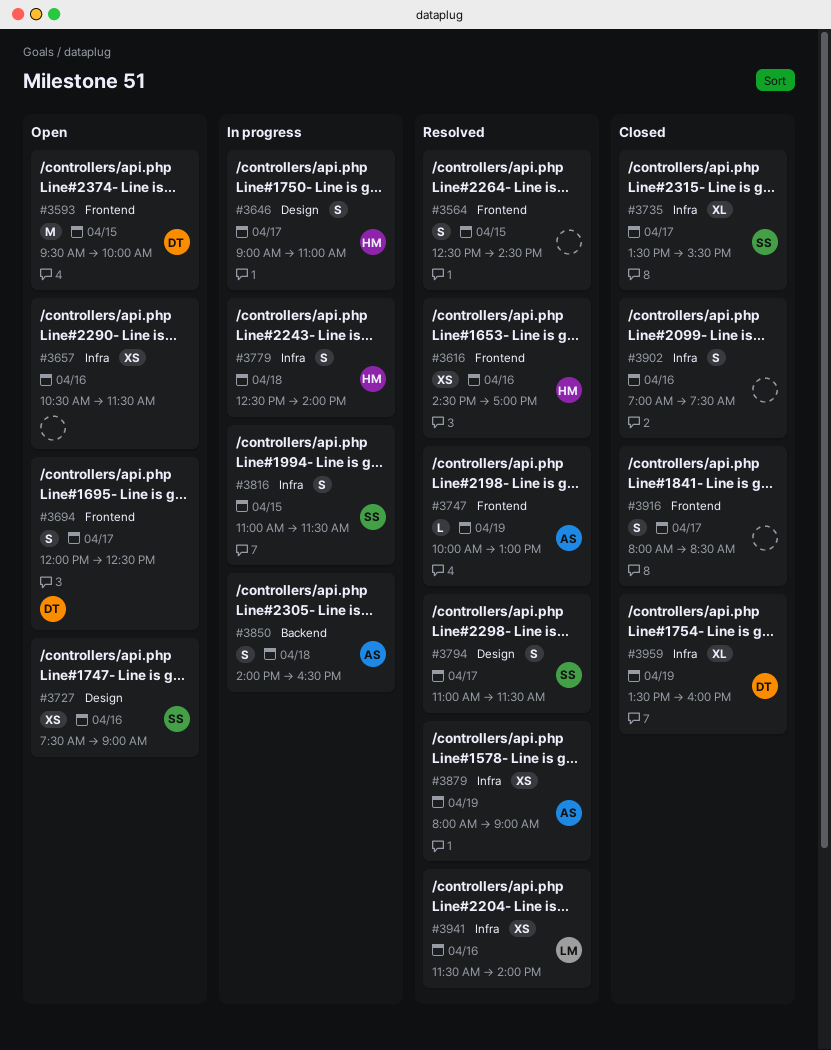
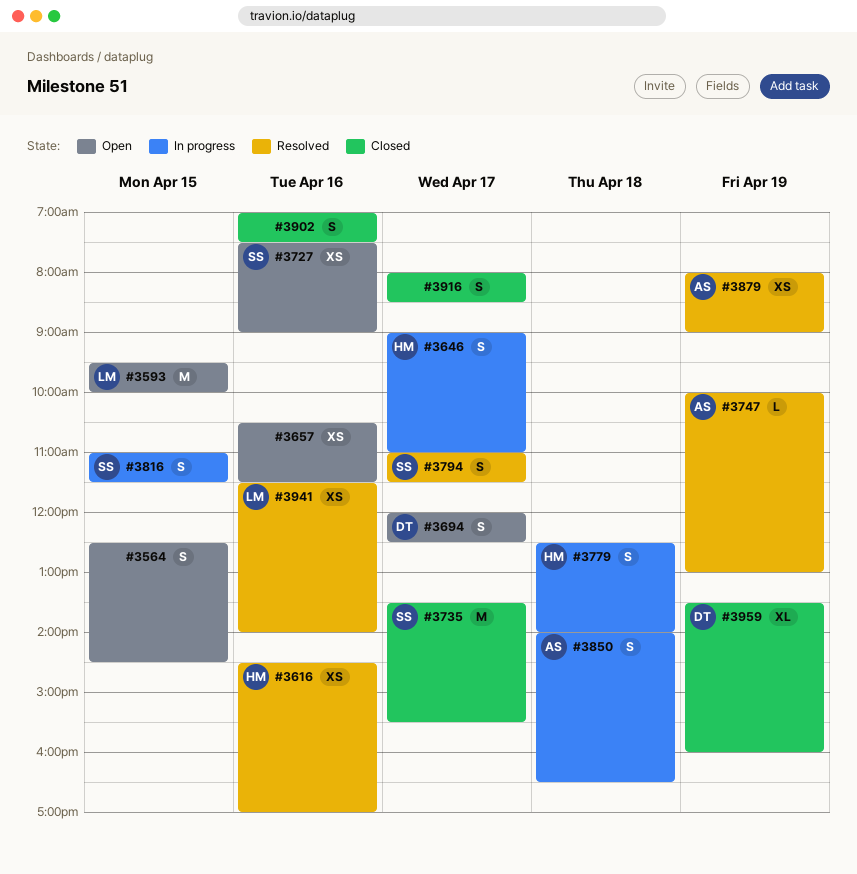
#3564, status: Resolved -> Open
#3593, owner: DT -> LM
#3735, estimate: XL -> M

